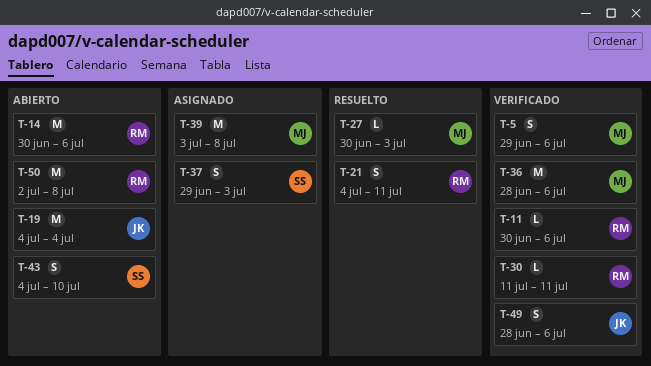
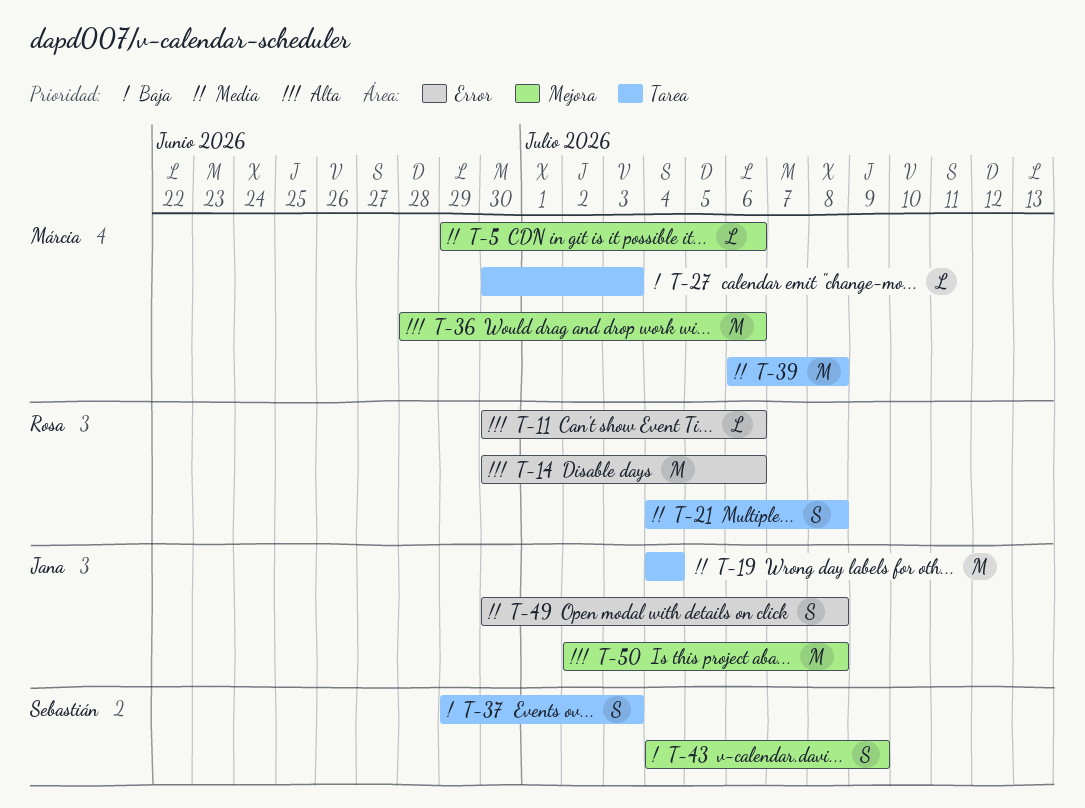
T-5, estimate: S -> L
T-21, due: Jul 11 -> Jul 8
T-30: present -> none
T-39, start: Jul 3 -> Jul 6
T-43, due: Jul 10 -> Jul 9
T-49, start: Jun 28 -> Jun 30
T-49, due: Jul 6 -> Jul 8
T-50, owner: Rosa -> Jana

